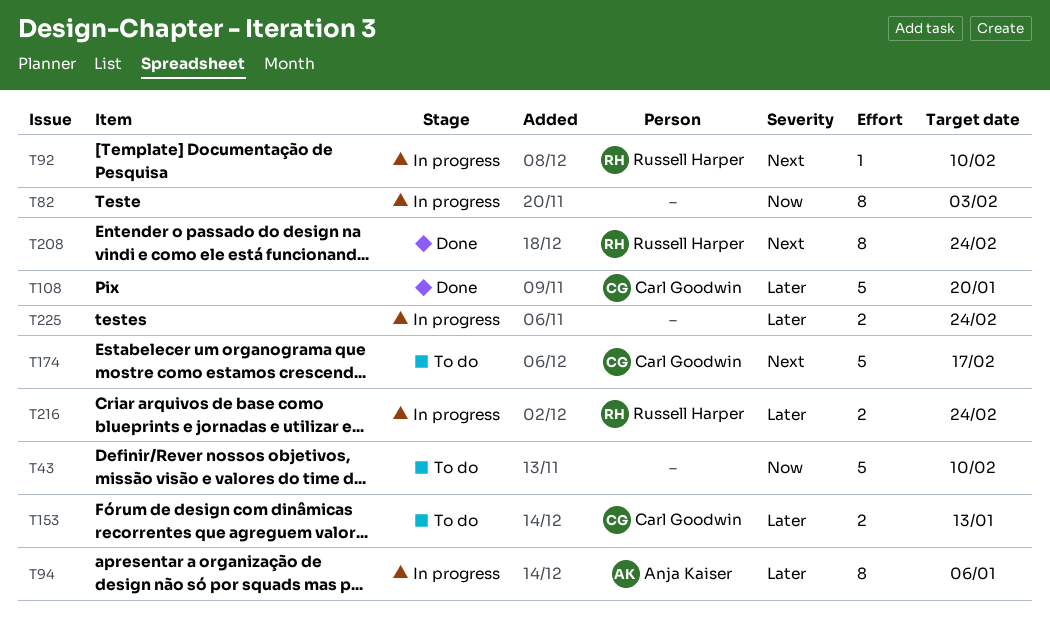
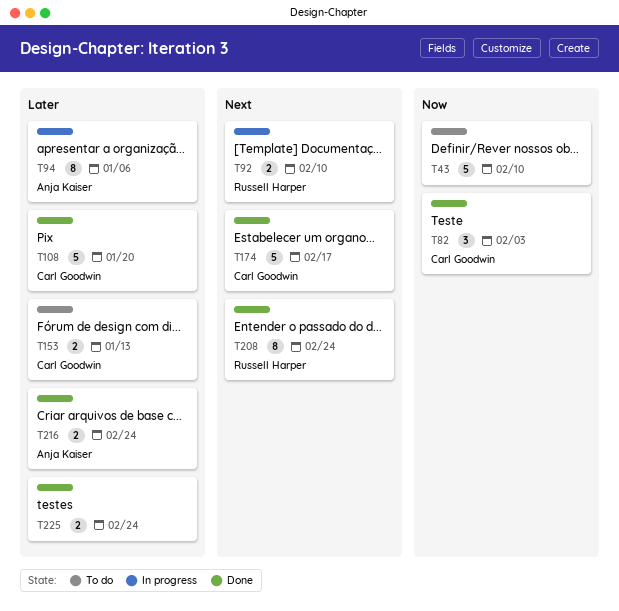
T82, status: In progress -> Done
T82, owner: none -> Carl Goodwin
T82, estimate: 8 -> 3
T92, estimate: 1 -> 2
T174, status: To do -> Done
T216, status: In progress -> Done
T216, owner: Russell Harper -> Anja Kaiser
T225, status: In progress -> Done

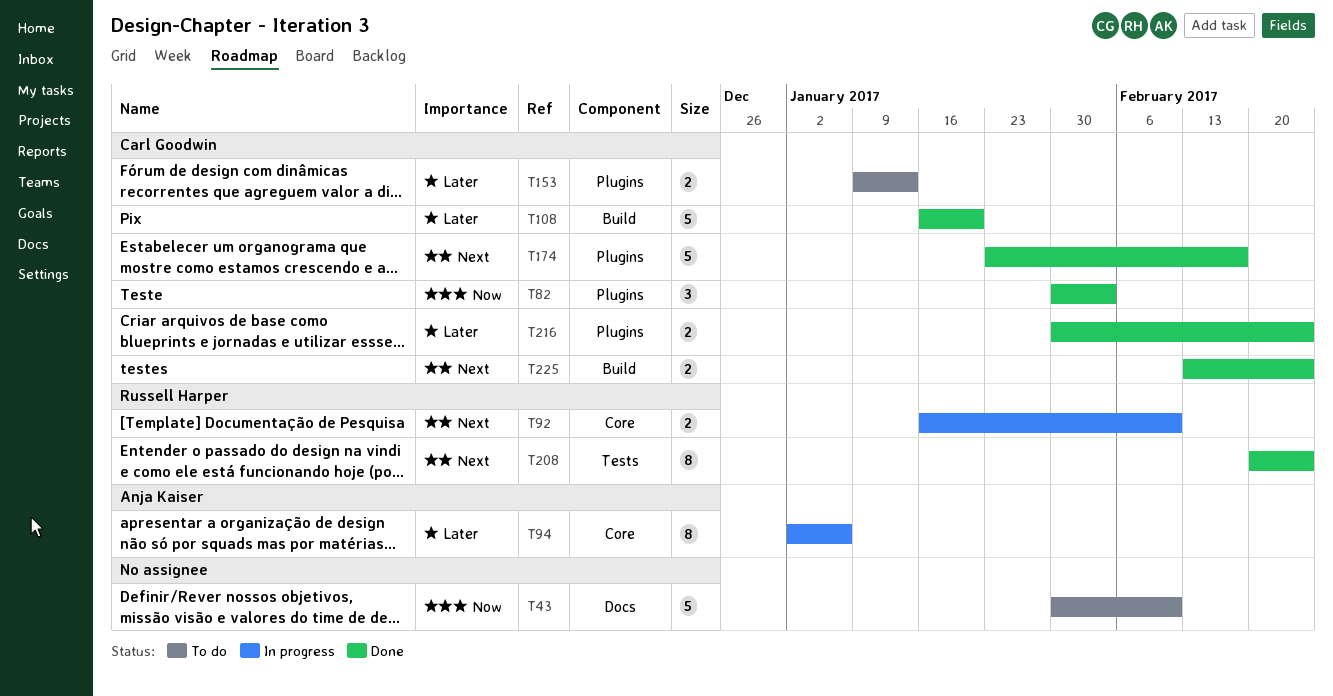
T216, owner: Anja Kaiser -> Carl Goodwin
T225, owner: none -> Carl Goodwin
T225, priority: Later -> Next

